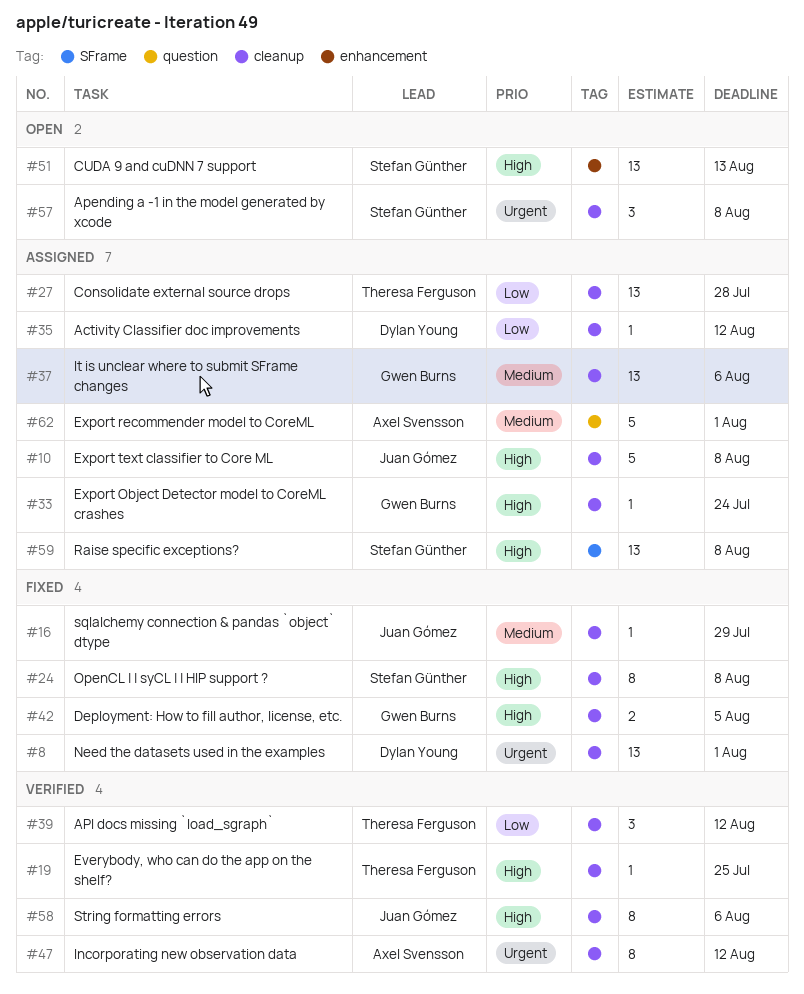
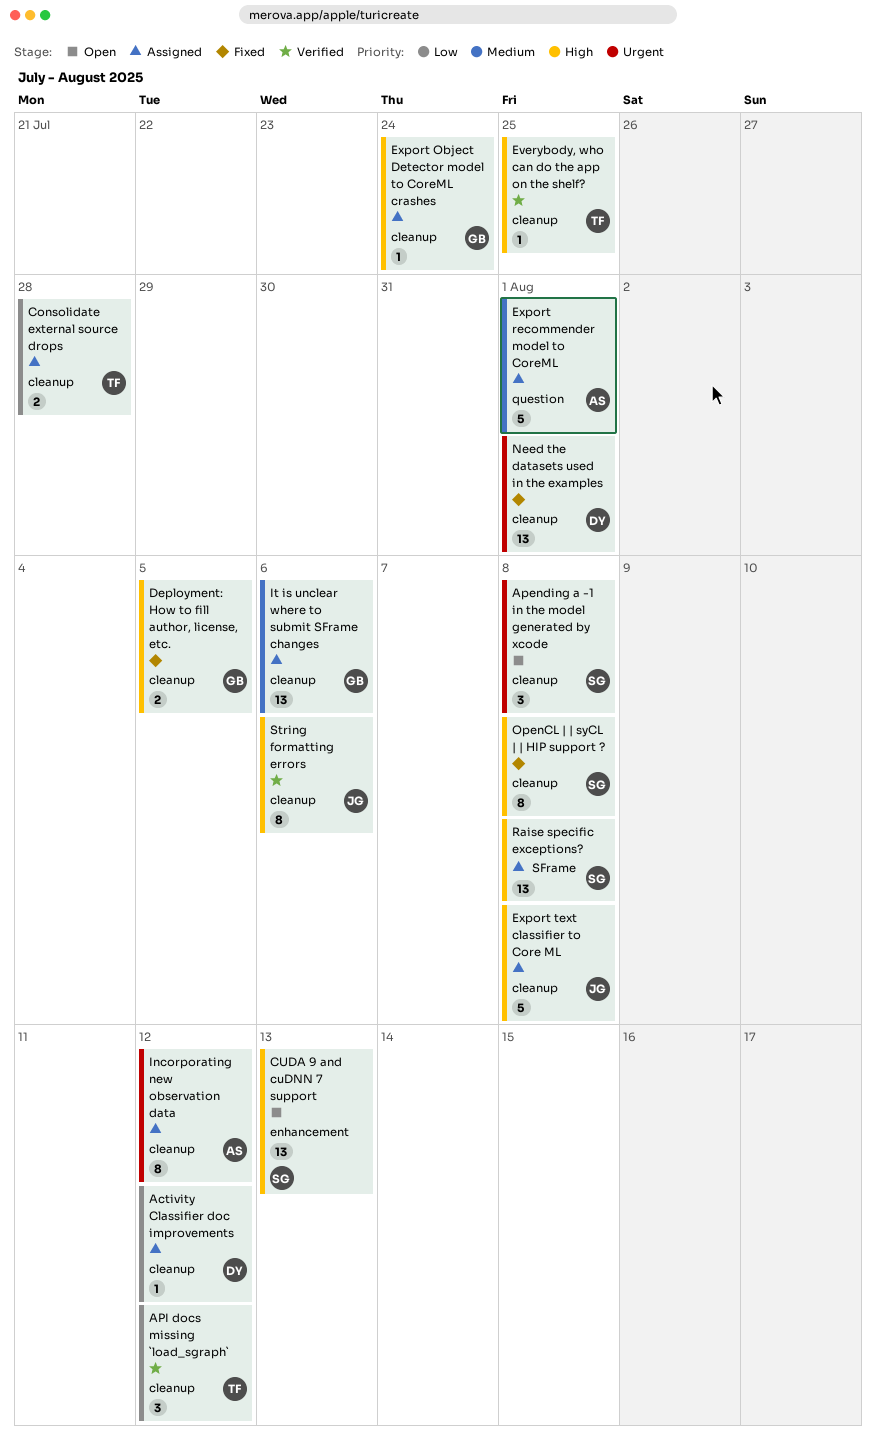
Consolidate external source drops, estimate: 13 -> 2
Incorporating new observation data, status: Verified -> Assigned
sqlalchemy connection & pandas `object` dtype: present -> none

